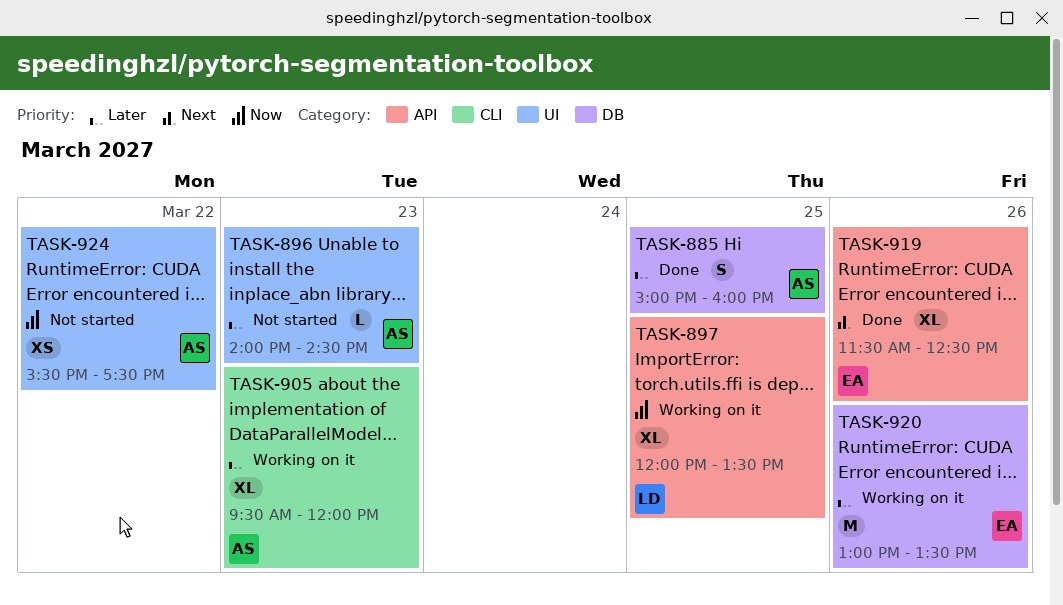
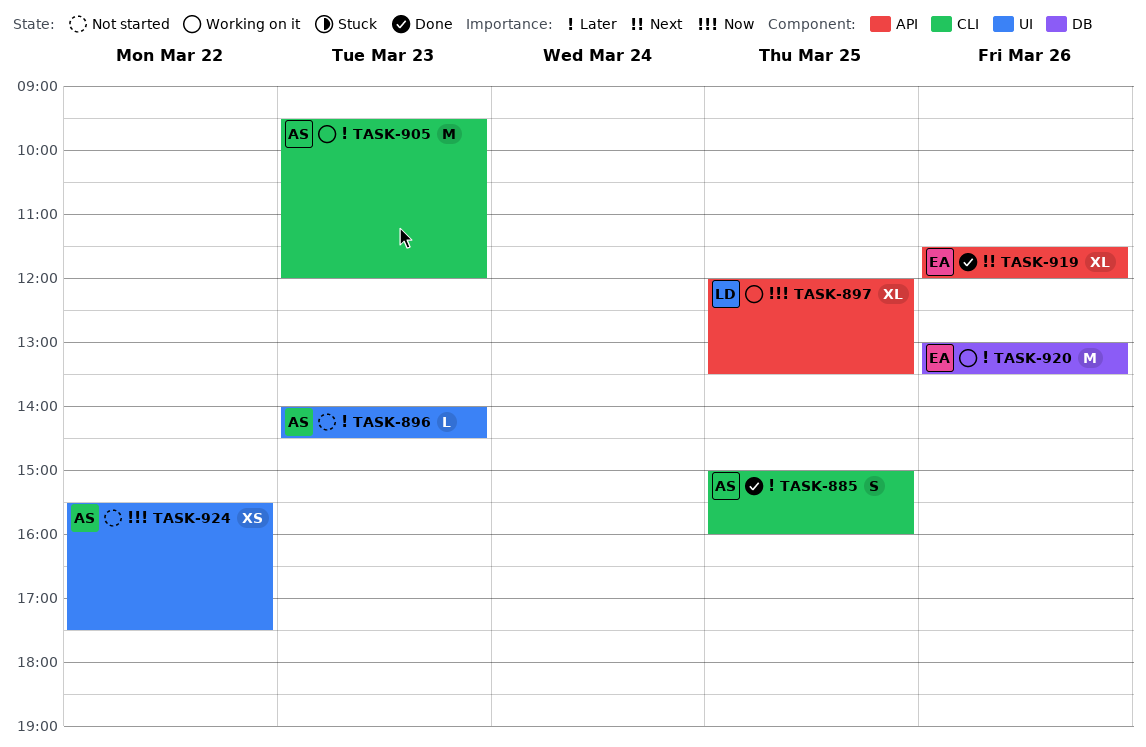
TASK-885, label: DB -> CLI
TASK-905, estimate: XL -> M
TASK-919, ends: 12:30 -> 12:00

